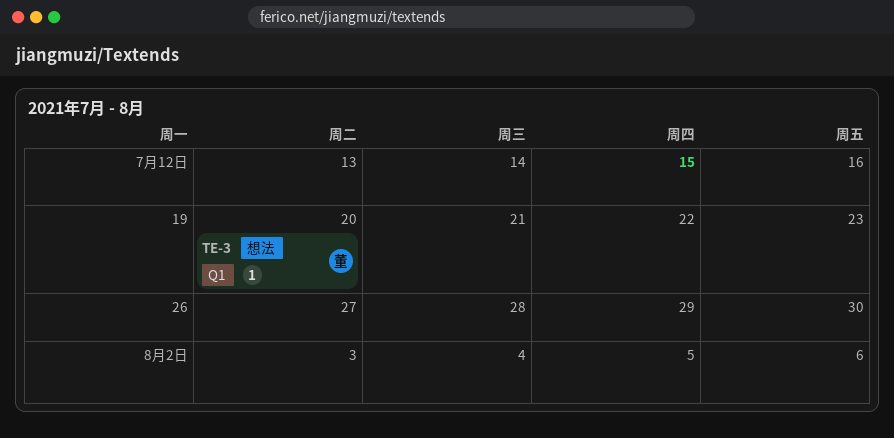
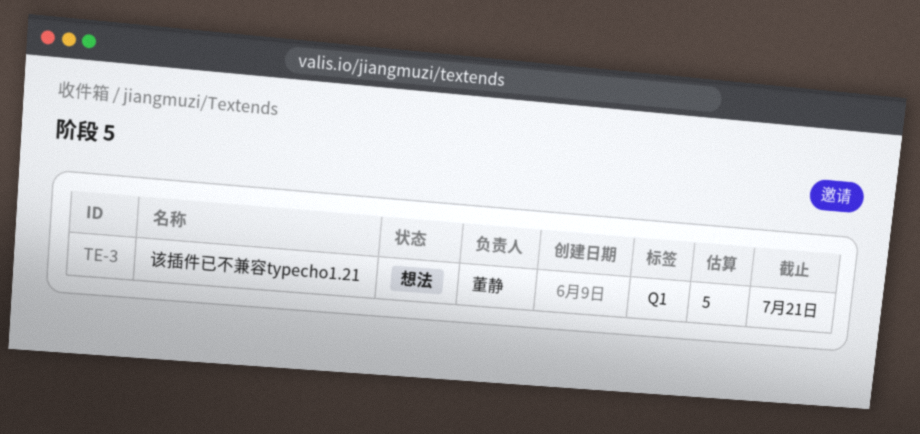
TE-3, estimate: 1 -> 5
TE-3, due: Jul 20 -> Jul 21

